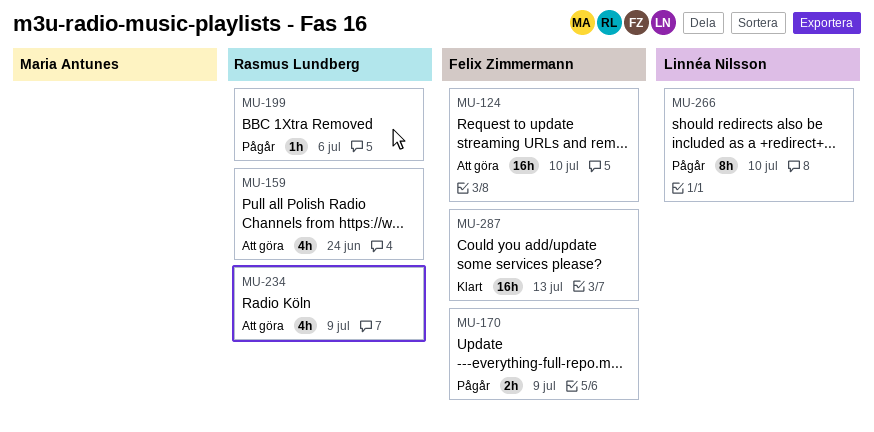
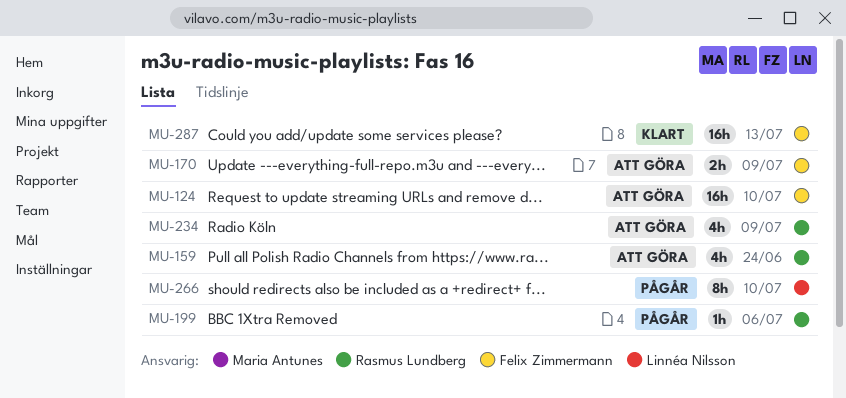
MU-170, status: Pågår -> Att göra

